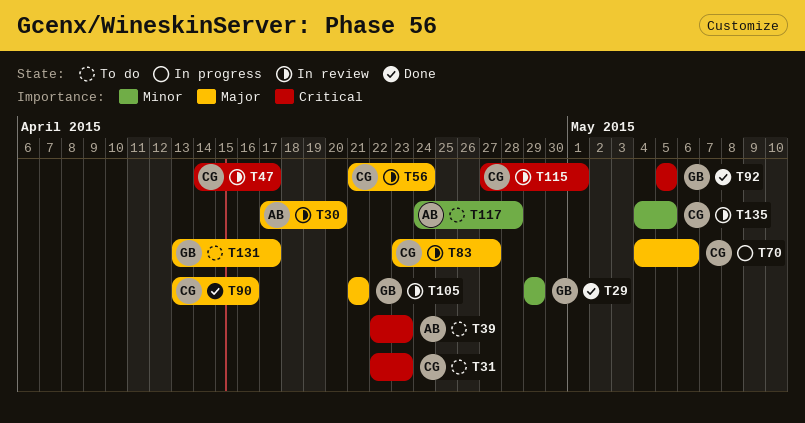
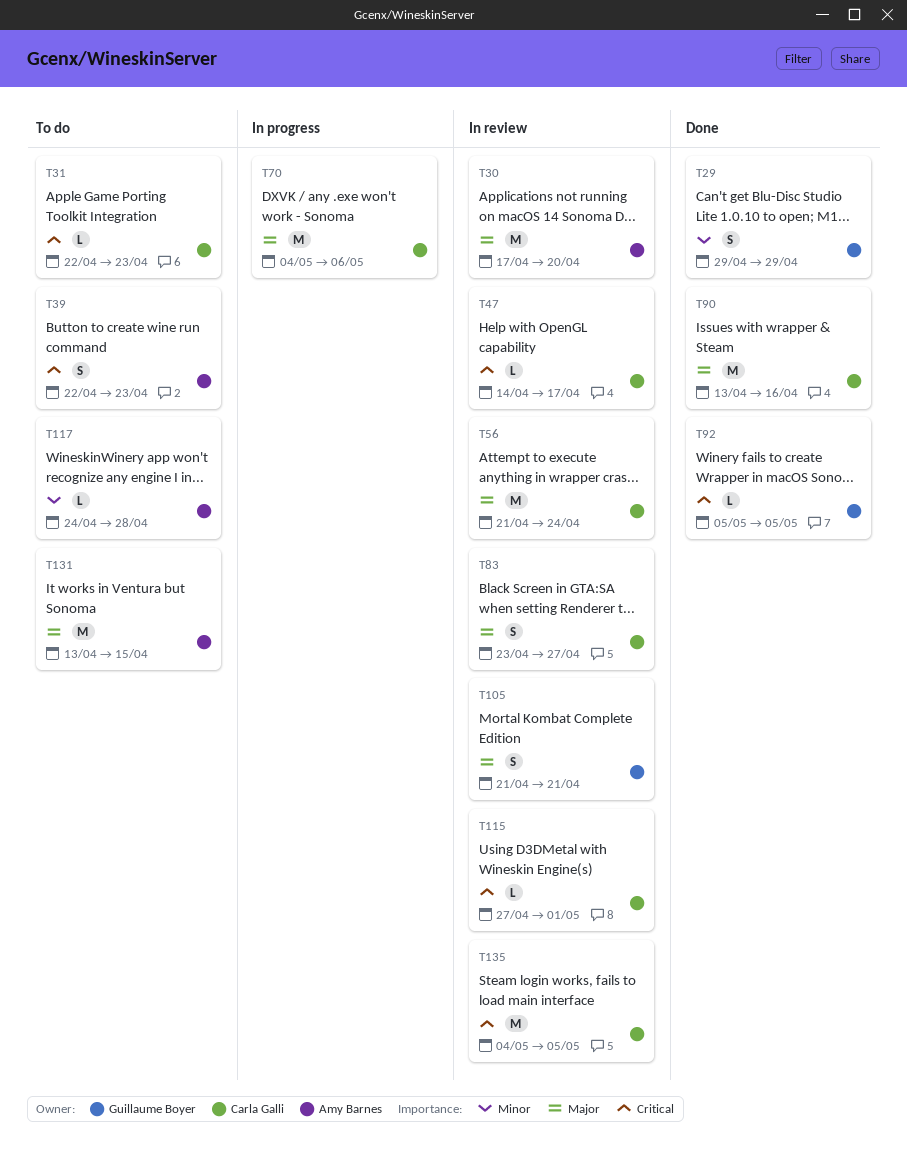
T131, owner: Guillaume Boyer -> Amy Barnes
T131, due: Apr 17 -> Apr 15
T135, priority: Minor -> Critical

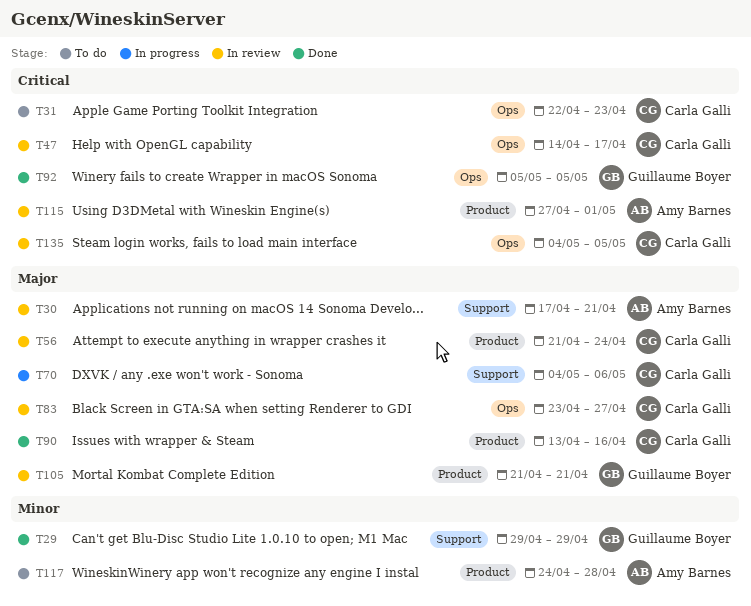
T30, due: Apr 20 -> Apr 21
T39: present -> none
T115, owner: Carla Galli -> Amy Barnes
T131: present -> none

